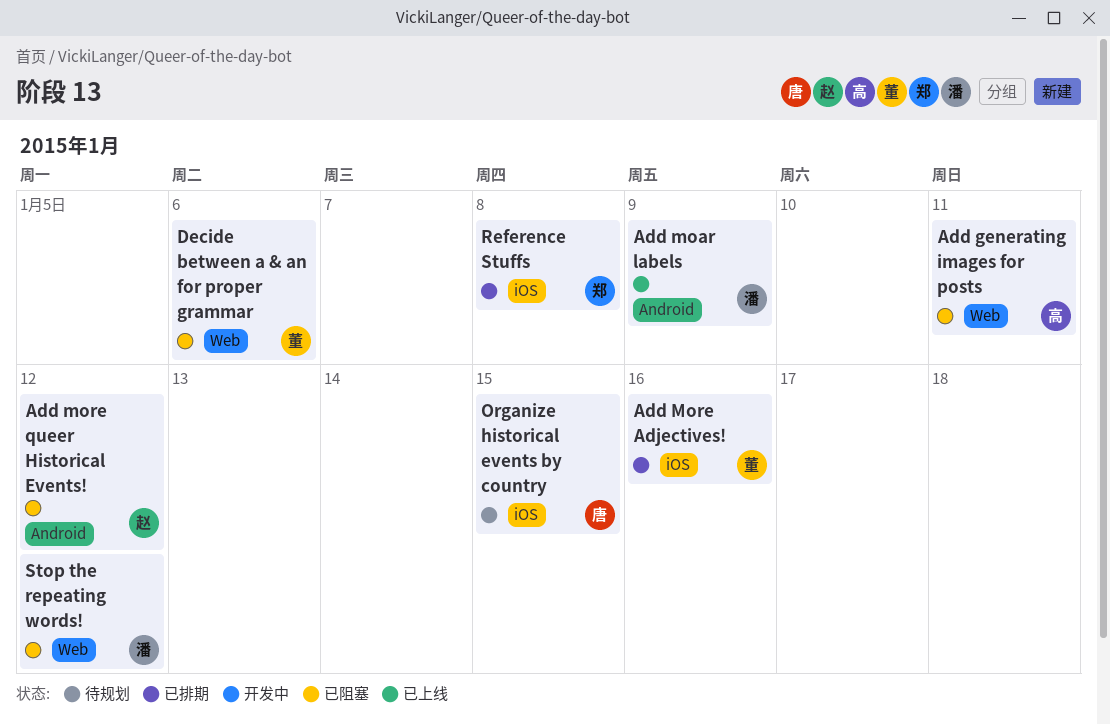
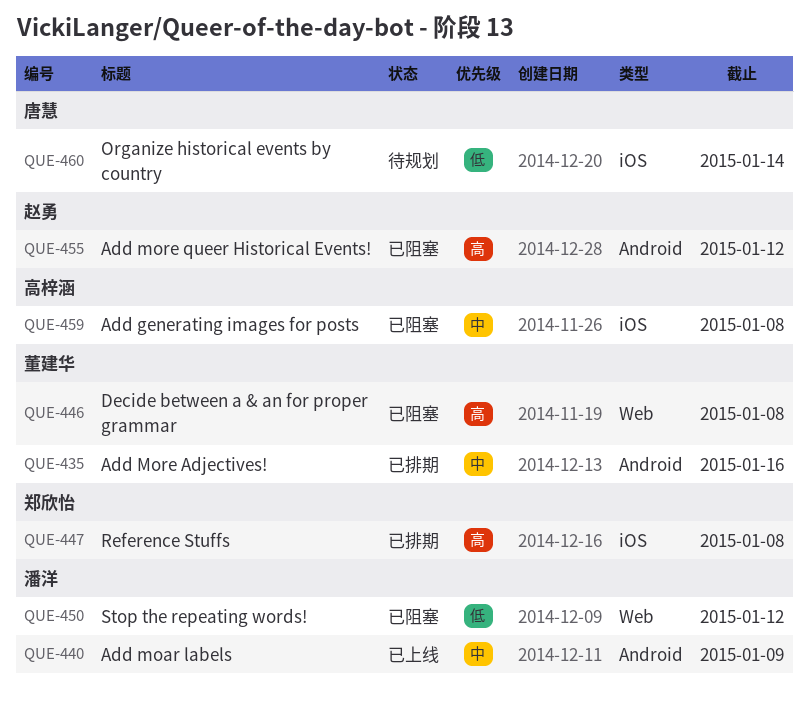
Add generating images for posts, label: Web -> iOS
Add generating images for posts, due: Jan 11 -> Jan 8
Add More Adjectives!, label: iOS -> Android
Decide between a & an for proper grammar, due: Jan 6 -> Jan 8
Organize historical events by country, due: Jan 15 -> Jan 14

